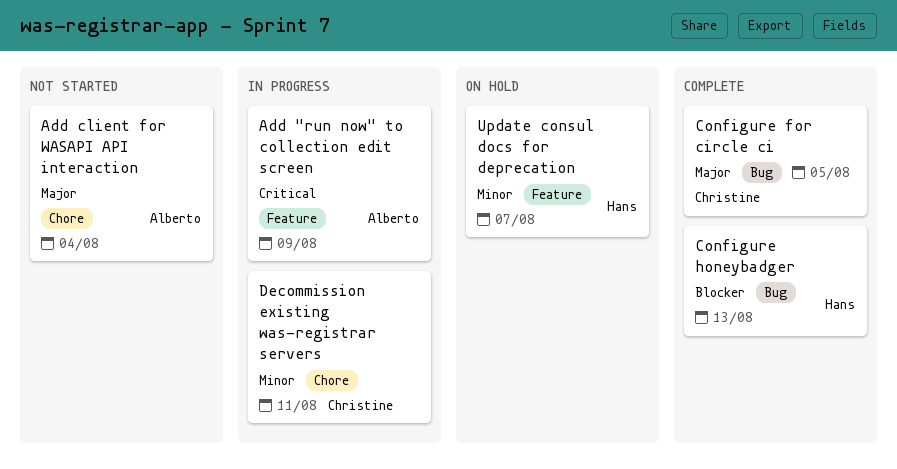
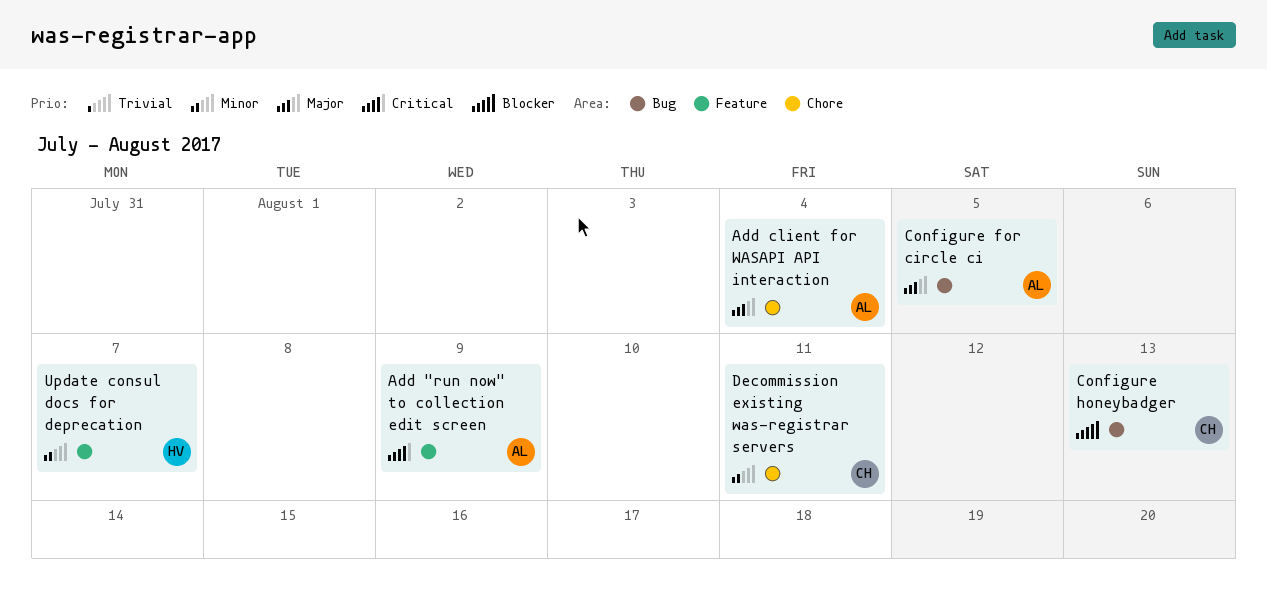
Configure for circle ci, owner: Christine -> Alberto
Configure honeybadger, owner: Hans -> Christine

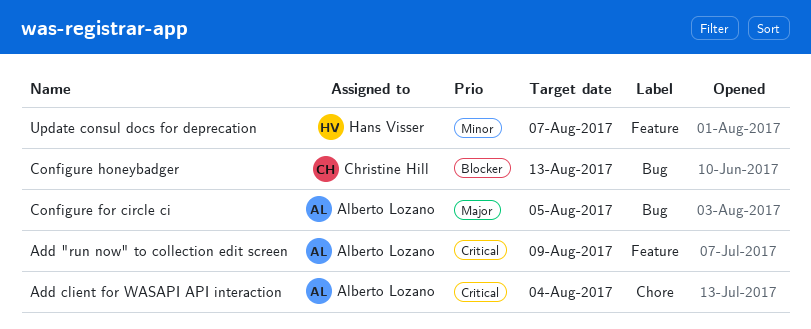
Add client for WASAPI API interaction, priority: Major -> Critical
Decommission existing was-registrar servers: present -> none

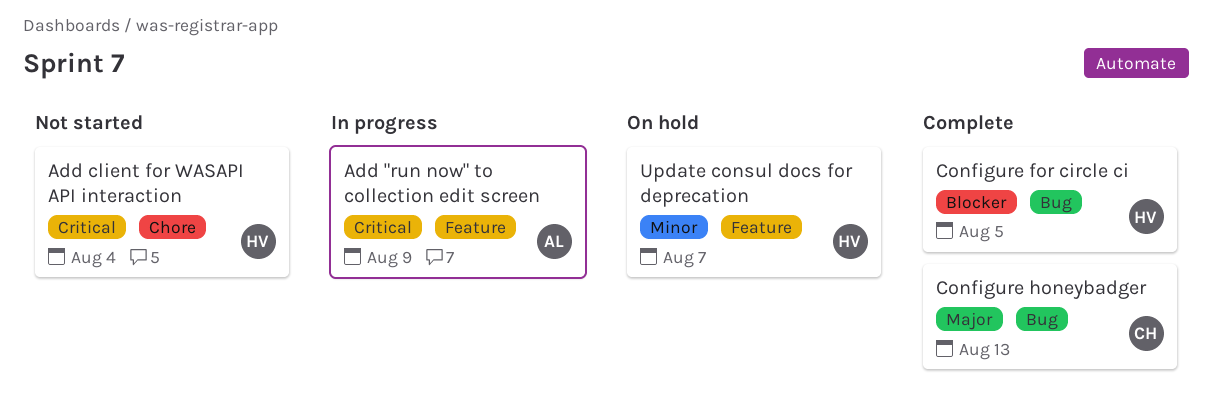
Add client for WASAPI API interaction, owner: Alberto Lozano -> Hans Visser
Configure for circle ci, owner: Alberto Lozano -> Hans Visser
Configure for circle ci, priority: Major -> Blocker
Configure honeybadger, priority: Blocker -> Major

